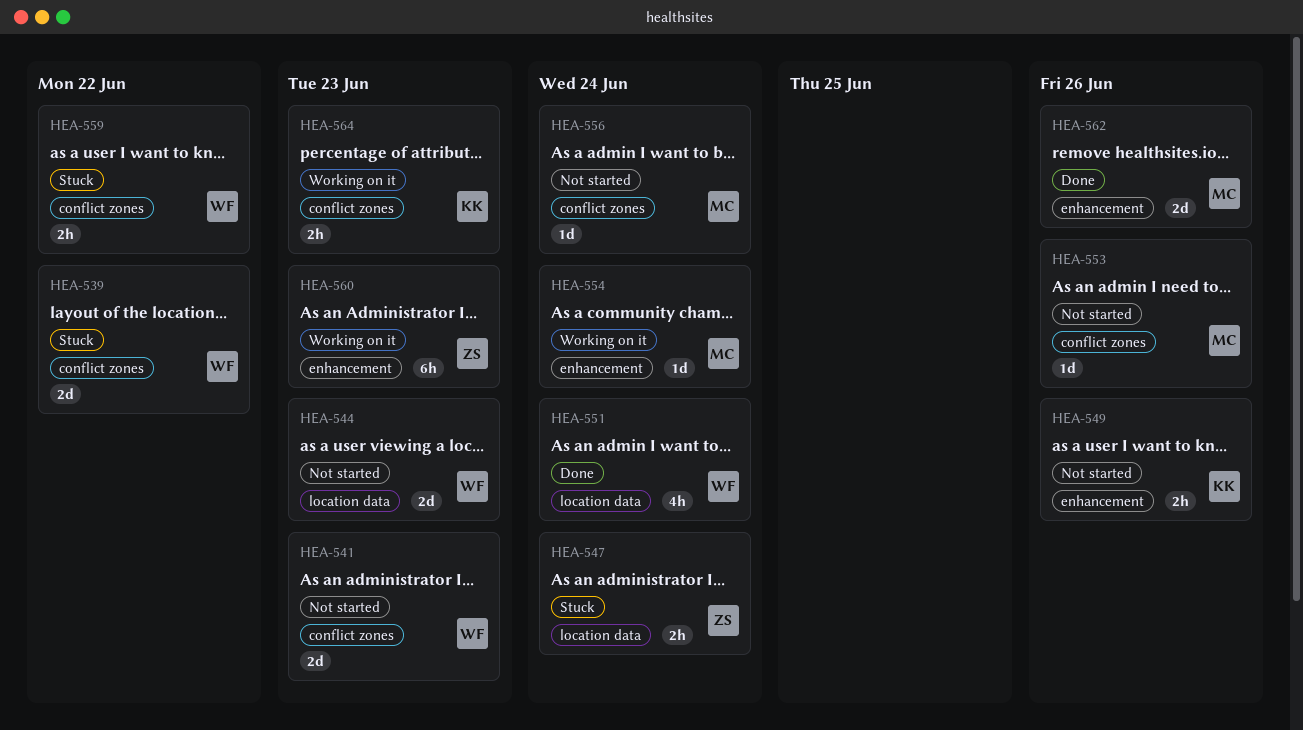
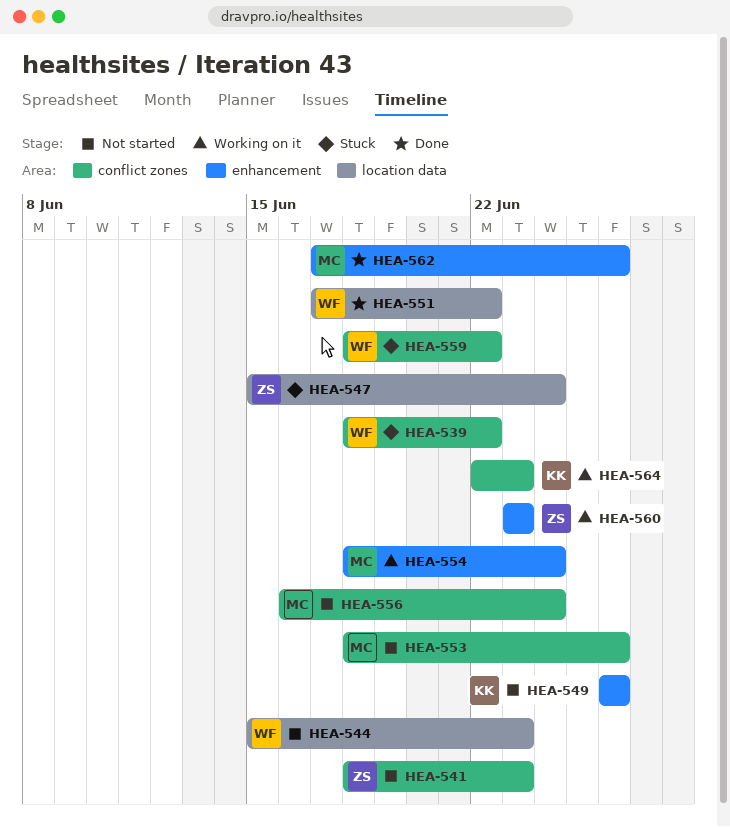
HEA-541, owner: WF -> ZS
HEA-551, due: Jun 24 -> Jun 22

